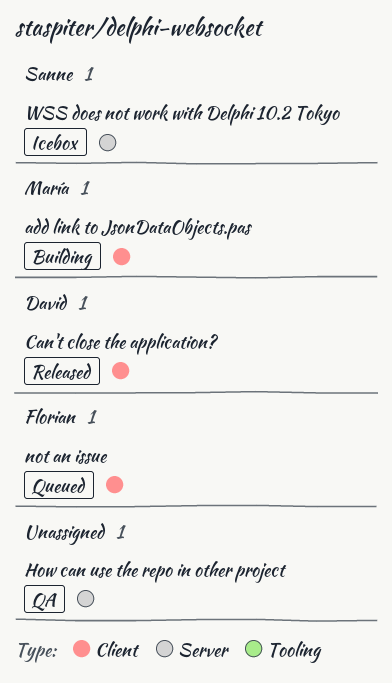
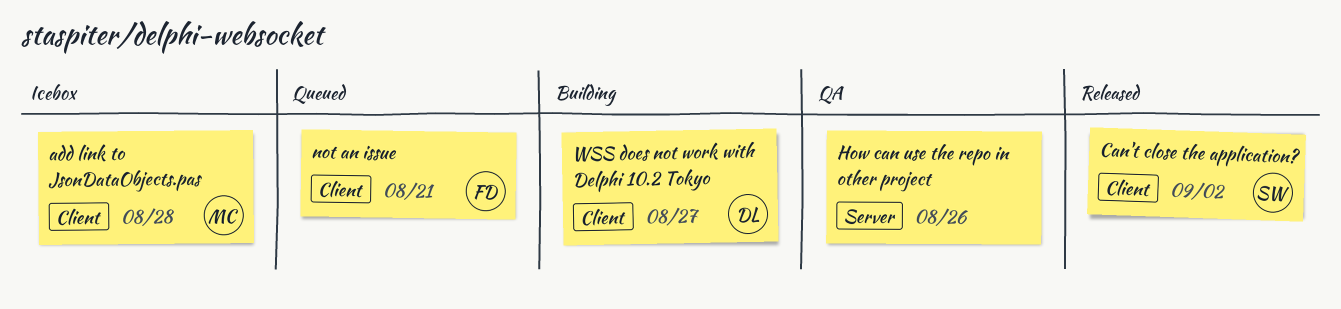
add link to JsonDataObjects.pas, status: Building -> Icebox
Can't close the application?, owner: David -> Sanne
WSS does not work with Delphi 10.2 Tokyo, status: Icebox -> Building
WSS does not work with Delphi 10.2 Tokyo, owner: Sanne -> David
WSS does not work with Delphi 10.2 Tokyo, label: Server -> Client

